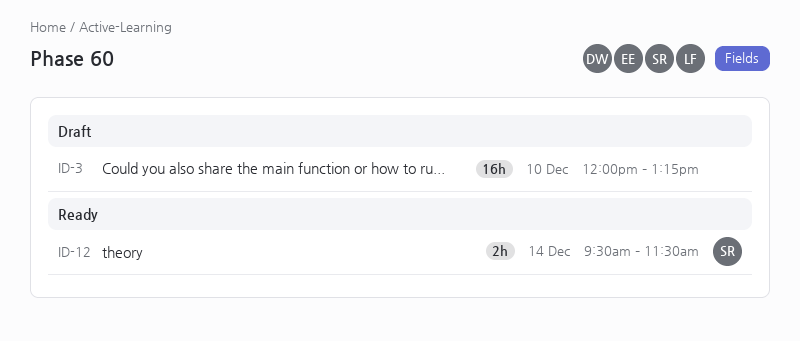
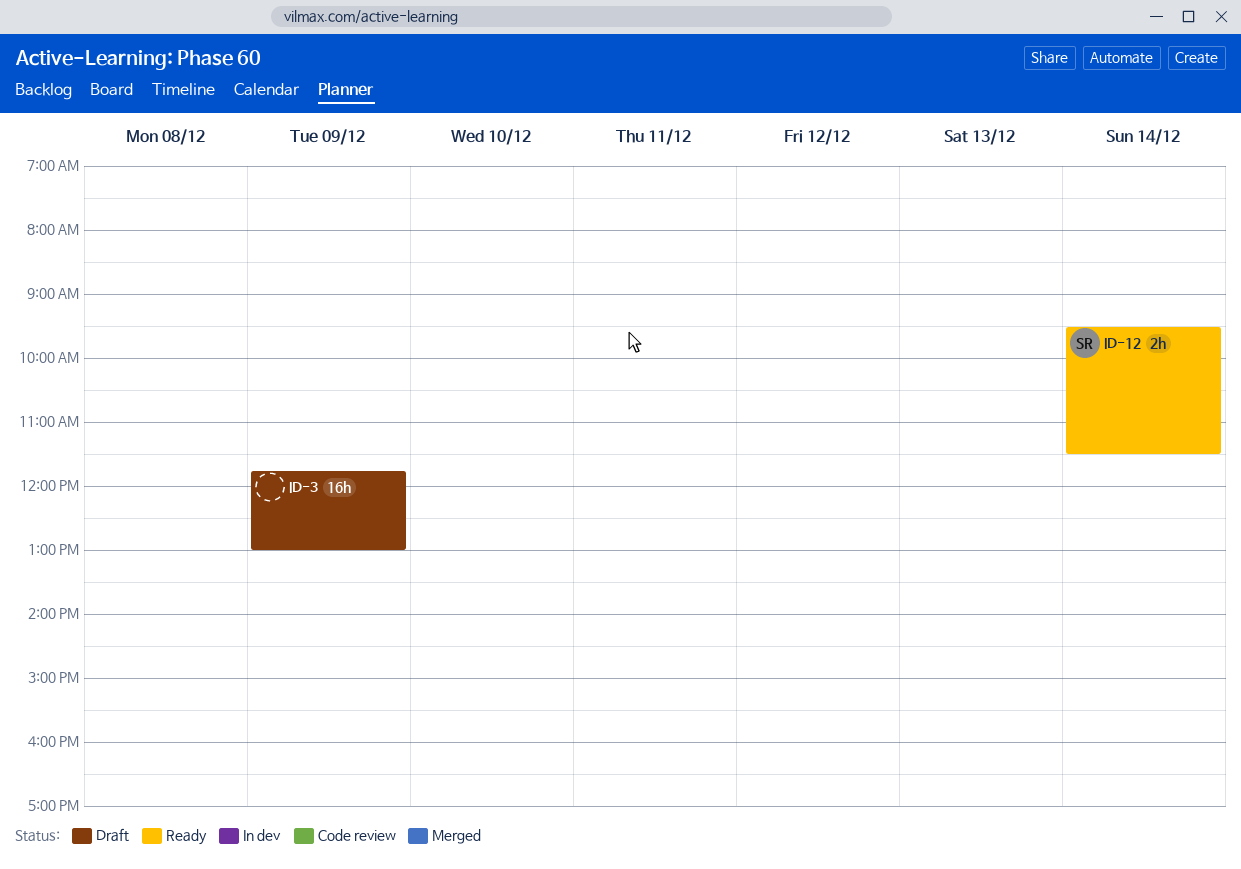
ID-3, day: Dec 10 -> Dec 9
ID-3, begins: 12:00 -> 11:45
ID-3, ends: 13:15 -> 13:00

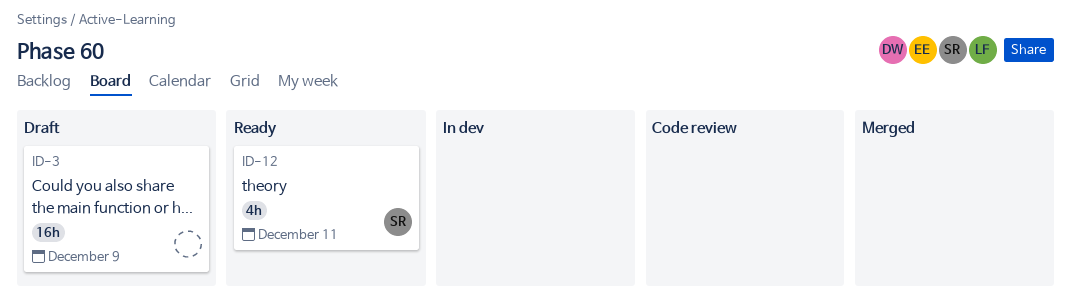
ID-12, estimate: 2h -> 4h
ID-12, day: Dec 14 -> Dec 11

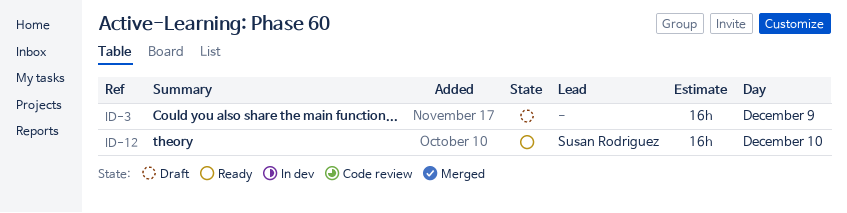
ID-12, estimate: 4h -> 16h
ID-12, day: Dec 11 -> Dec 10

